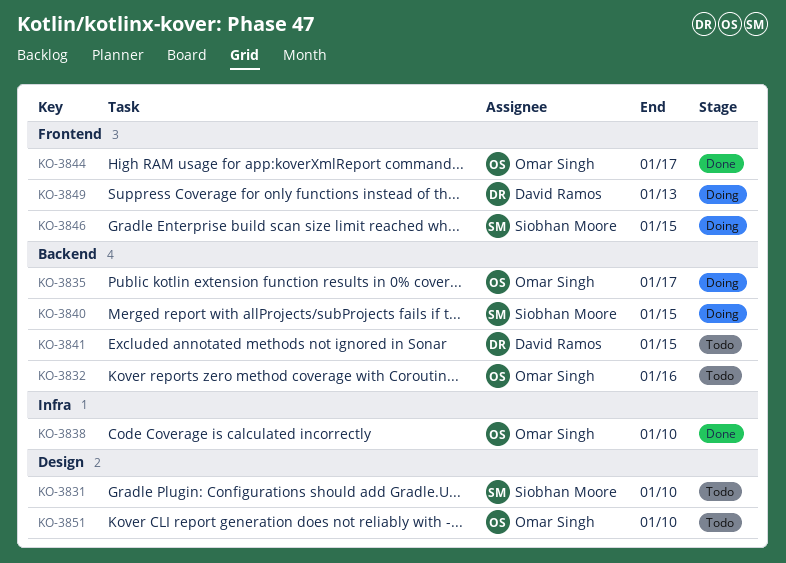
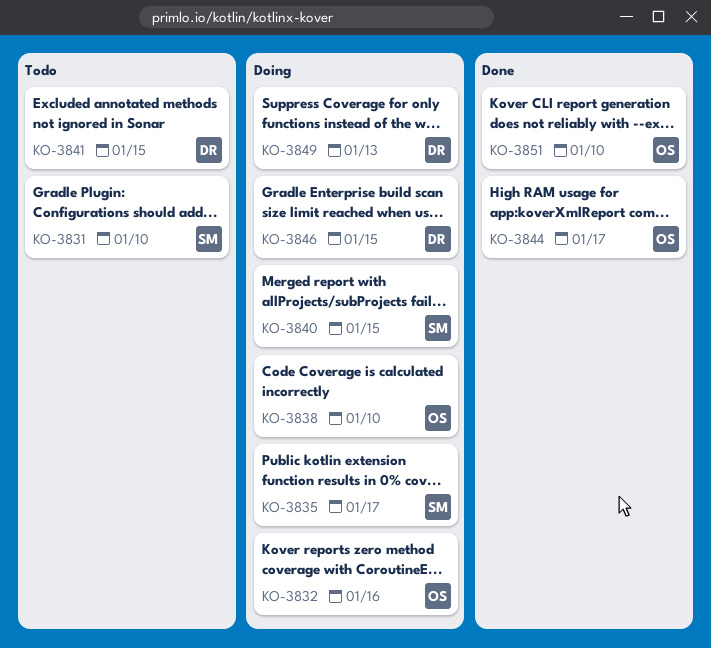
KO-3832, status: Todo -> Doing
KO-3835, owner: Omar Singh -> Siobhan Moore
KO-3838, status: Done -> Doing
KO-3846, owner: Siobhan Moore -> David Ramos
KO-3851, status: Todo -> Done

